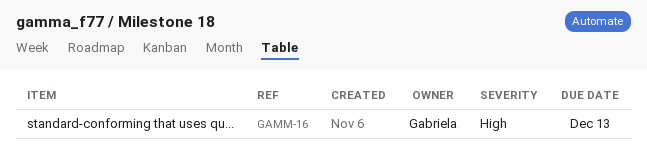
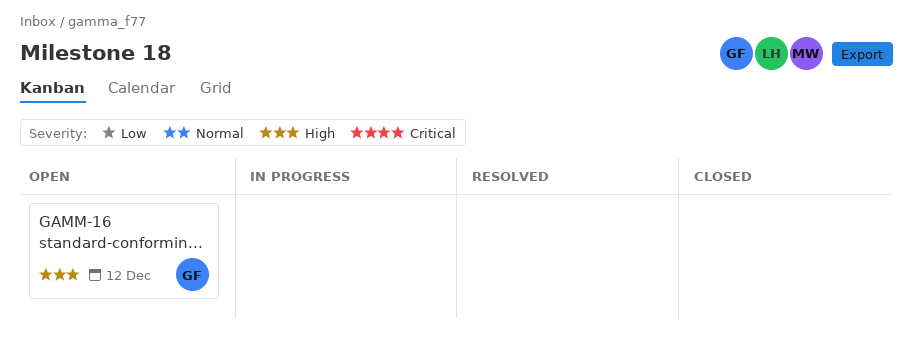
GAMM-16, due: Dec 13 -> Dec 12

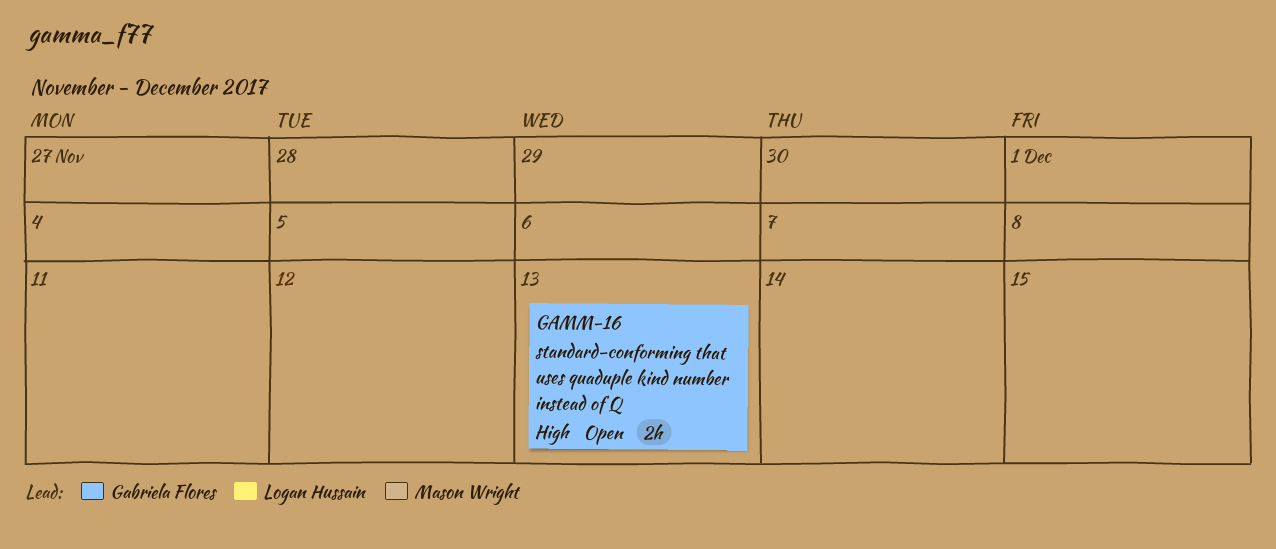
GAMM-16, due: Dec 12 -> Dec 13

